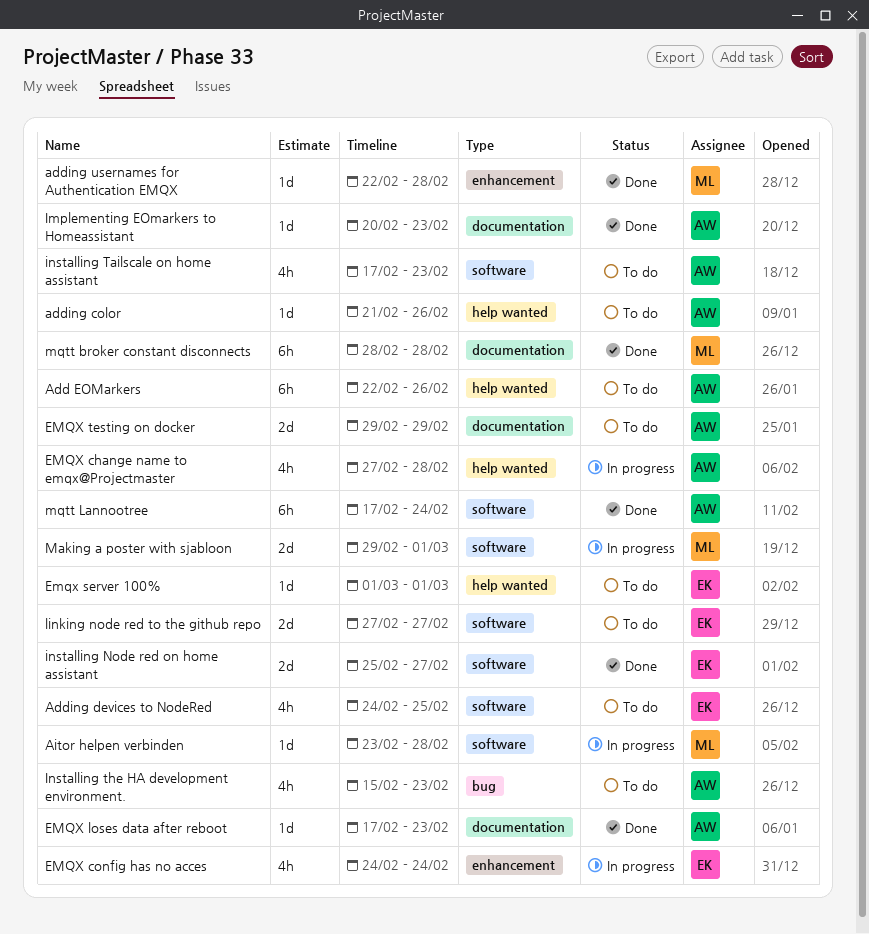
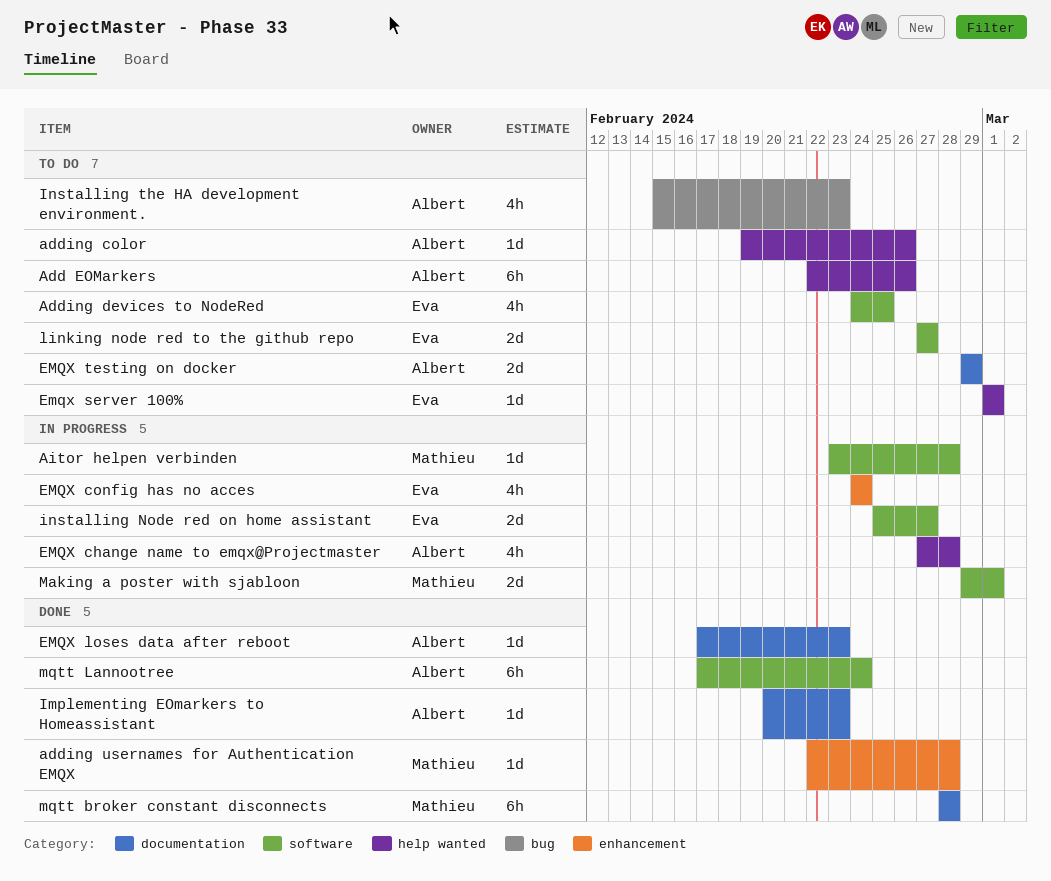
adding color, start: Feb 21 -> Feb 19
installing Node red on home assistant, status: Done -> In progress
installing Tailscale on home assistant: present -> none

